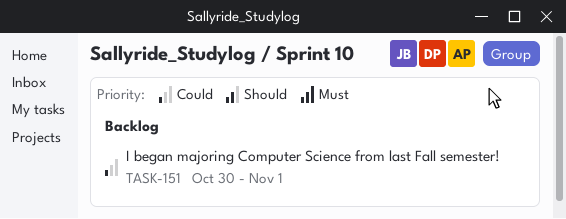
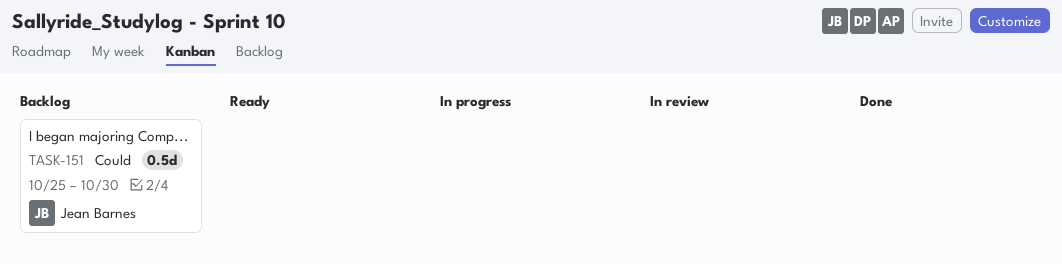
TASK-151, start: Oct 30 -> Oct 25
TASK-151, due: Nov 1 -> Oct 30

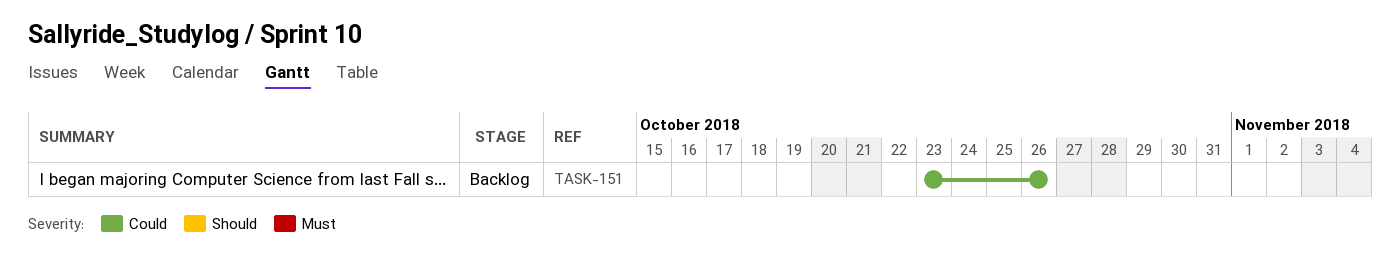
TASK-151, start: Oct 25 -> Oct 23
TASK-151, due: Oct 30 -> Oct 26

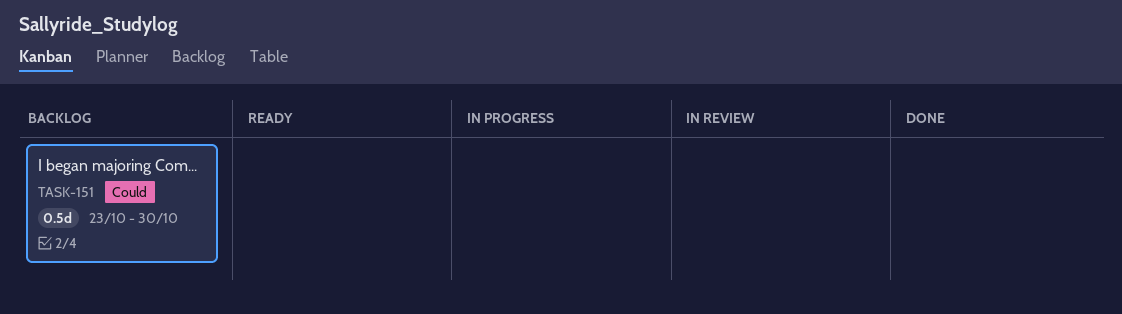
TASK-151, due: Oct 26 -> Oct 30

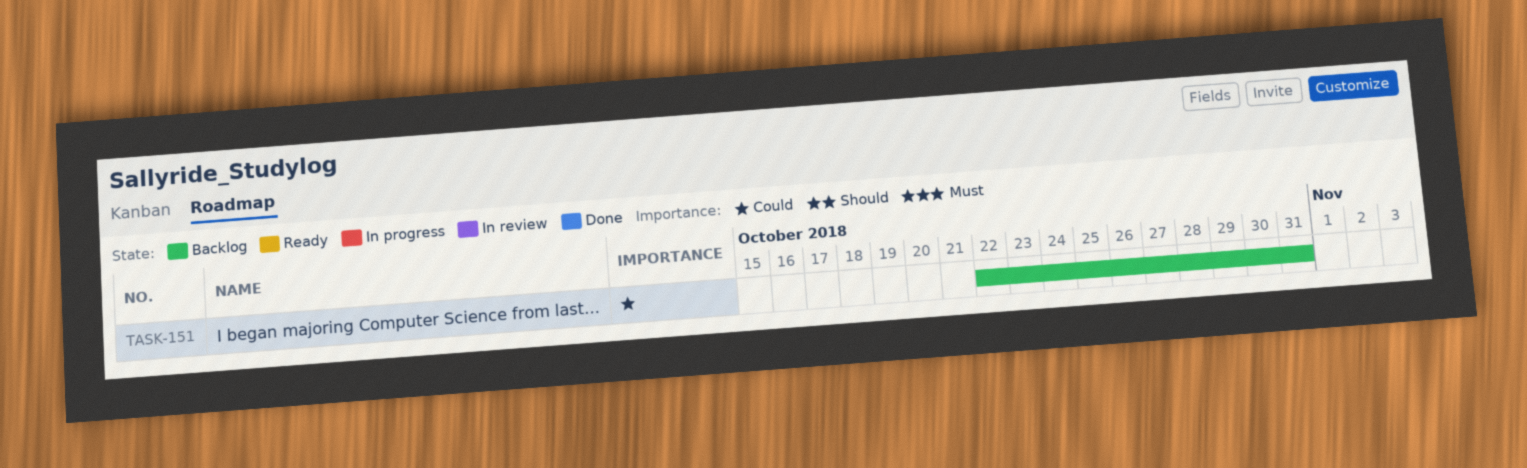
TASK-151, start: Oct 23 -> Oct 22
TASK-151, due: Oct 30 -> Oct 31

